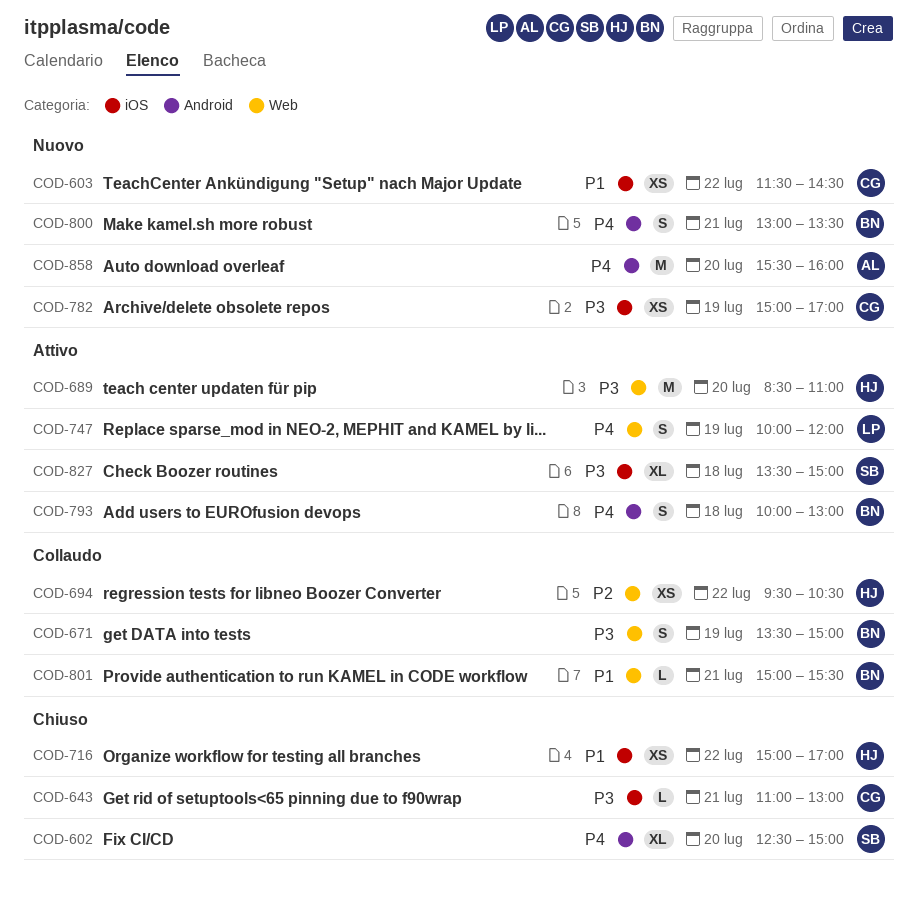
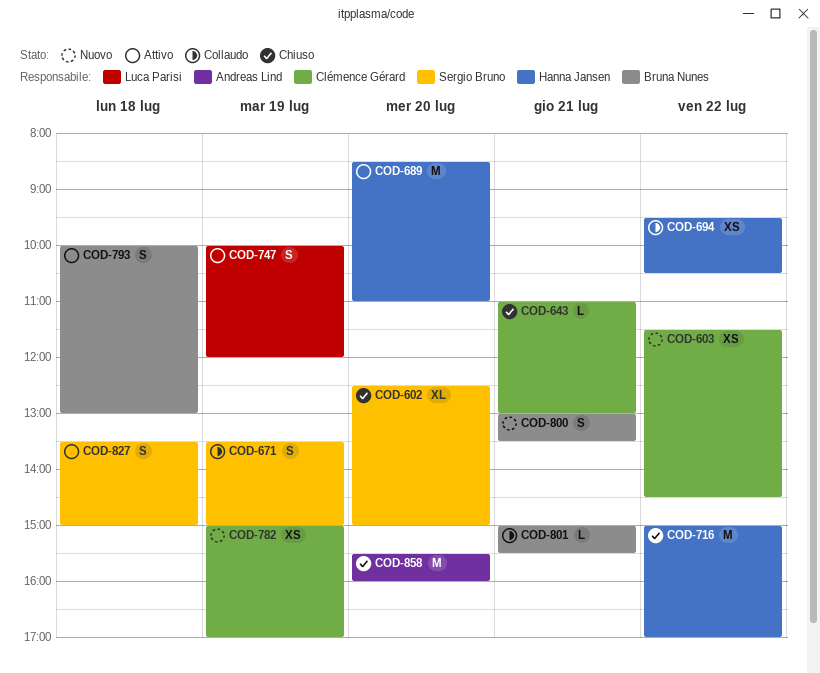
COD-671, owner: Bruna Nunes -> Sergio Bruno
COD-716, estimate: XS -> M
COD-827, estimate: XL -> S
COD-858, status: Nuovo -> Chiuso

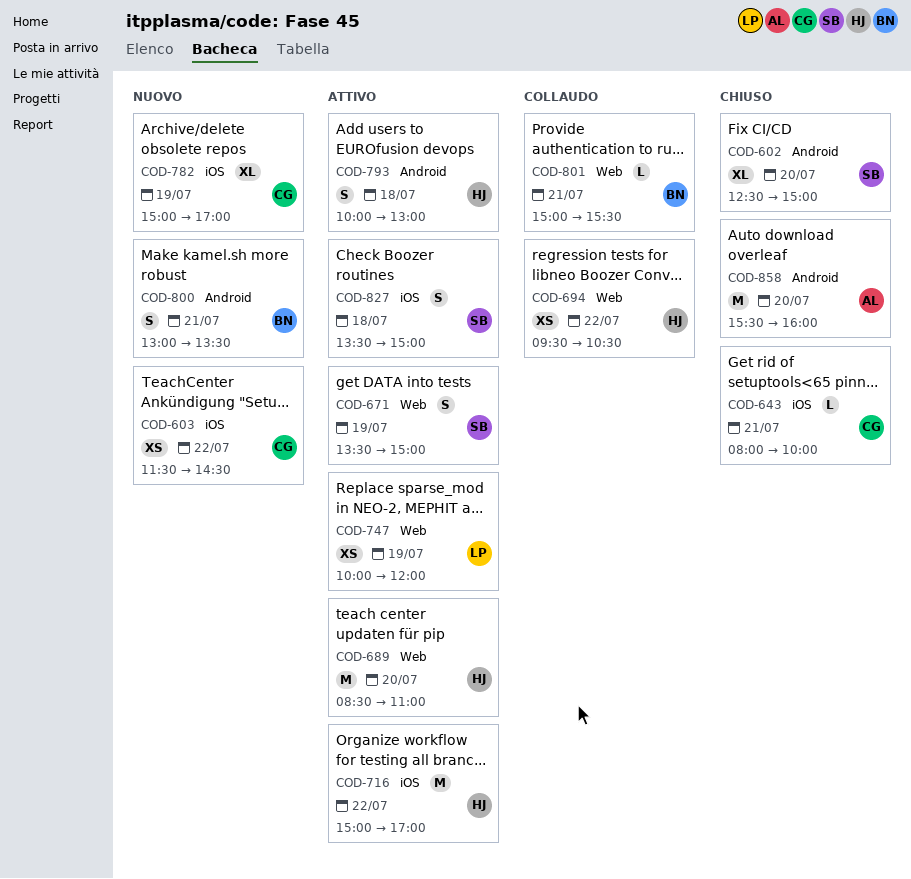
COD-643, begins: 11:00 -> 08:00
COD-643, ends: 13:00 -> 10:00
COD-671, status: Collaudo -> Attivo
COD-716, status: Chiuso -> Attivo
COD-747, estimate: S -> XS
COD-782, estimate: XS -> XL
COD-793, owner: Bruna Nunes -> Hanna Jansen

